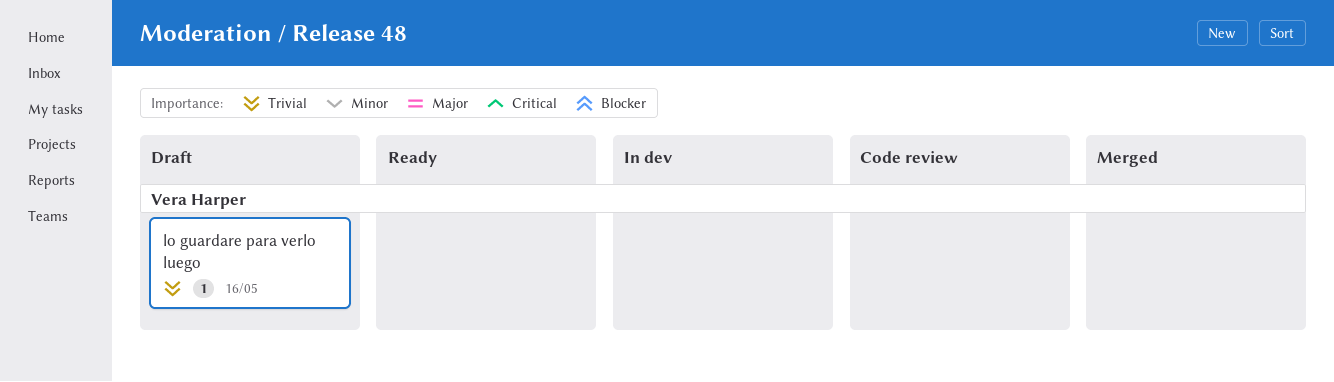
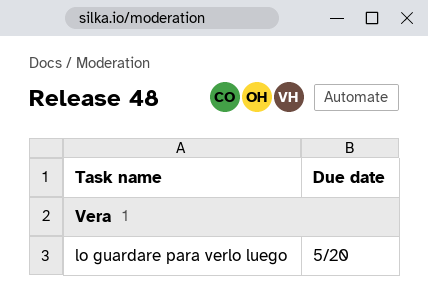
lo guardare para verlo luego, due: May 16 -> May 20

